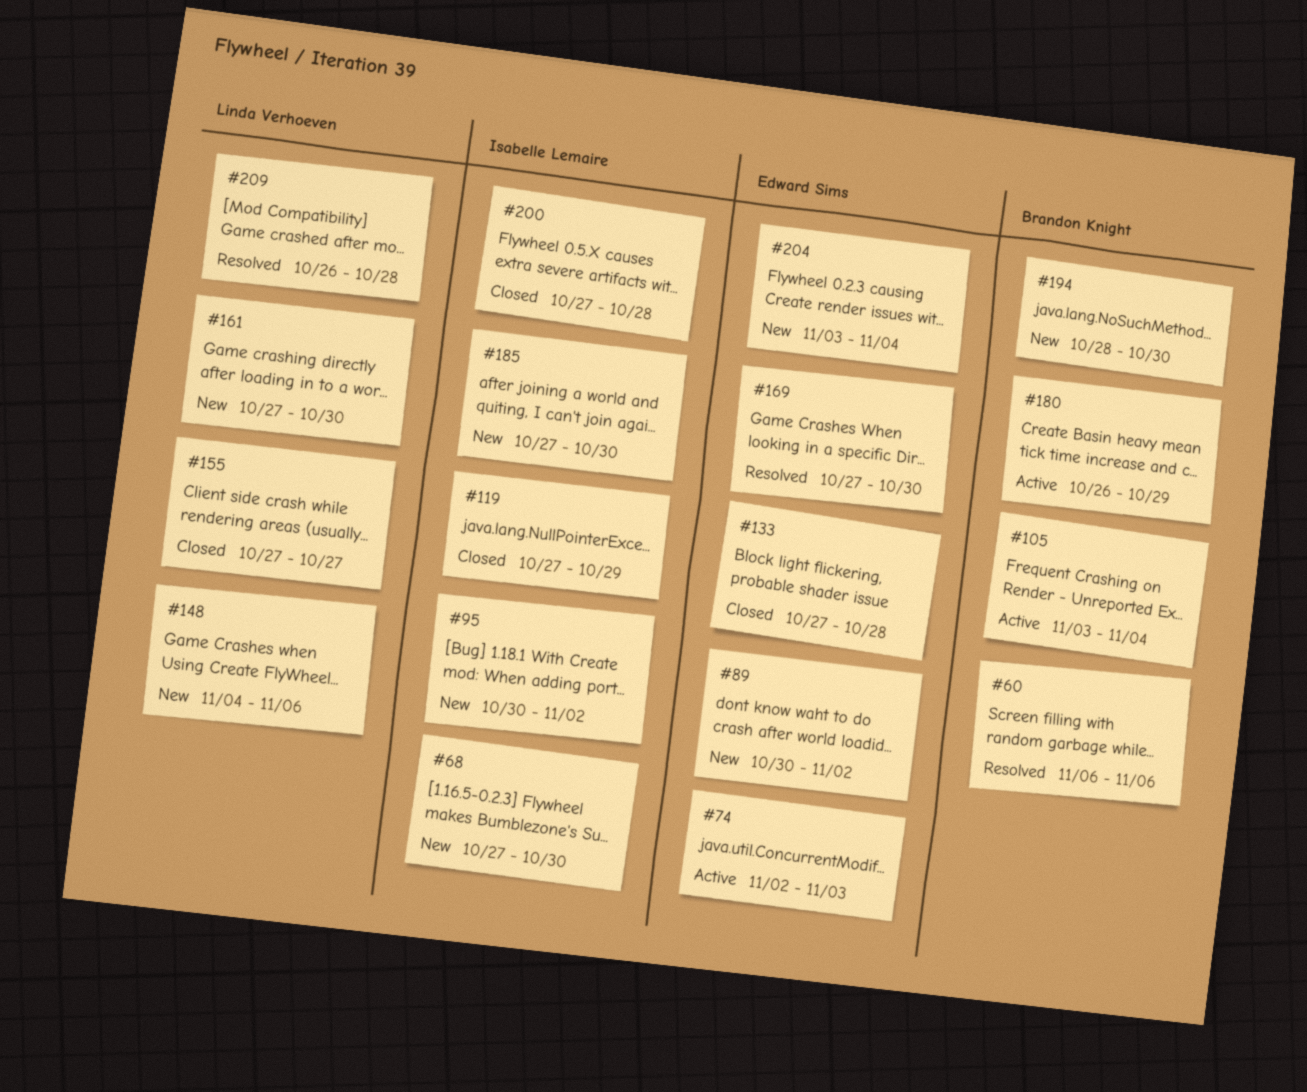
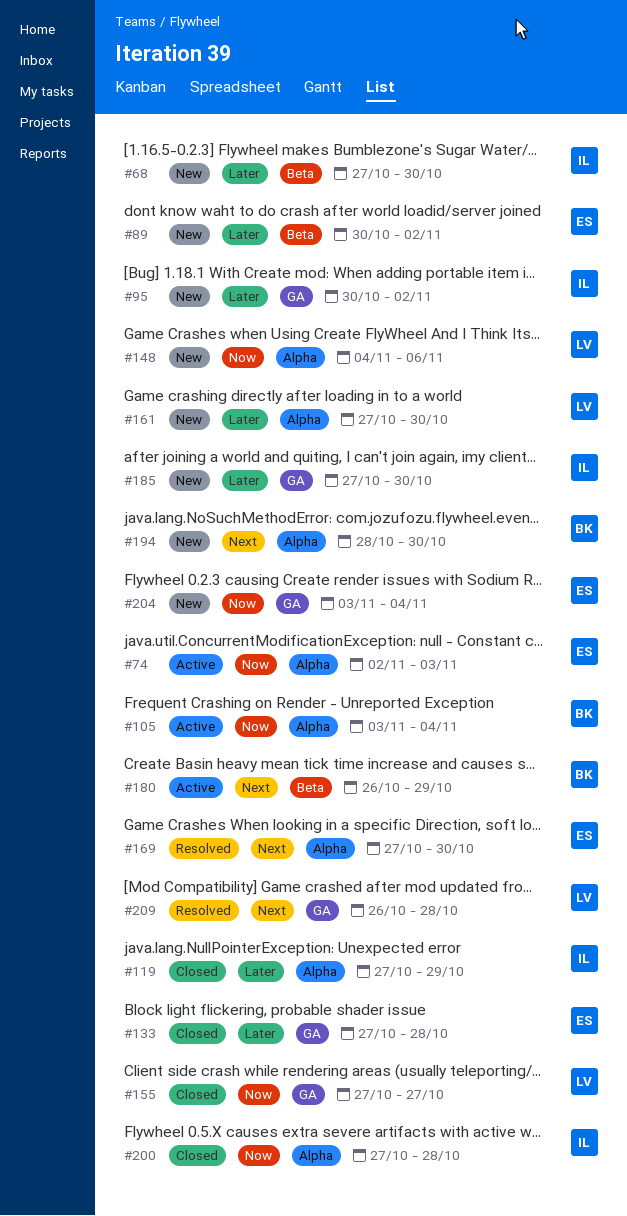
#60: present -> none

